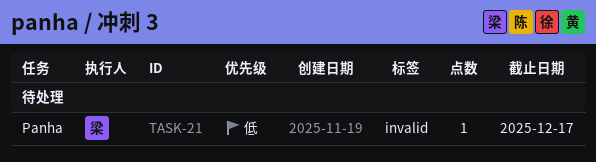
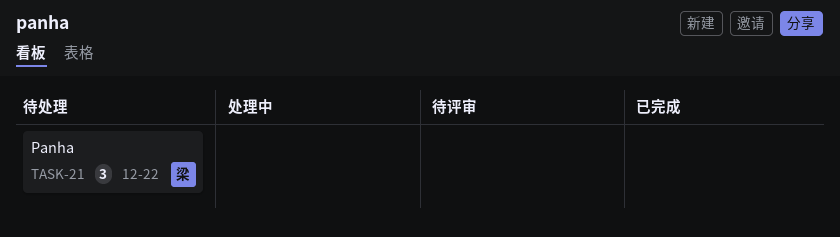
TASK-21, estimate: 1 -> 3
TASK-21, due: Dec 17 -> Dec 22

